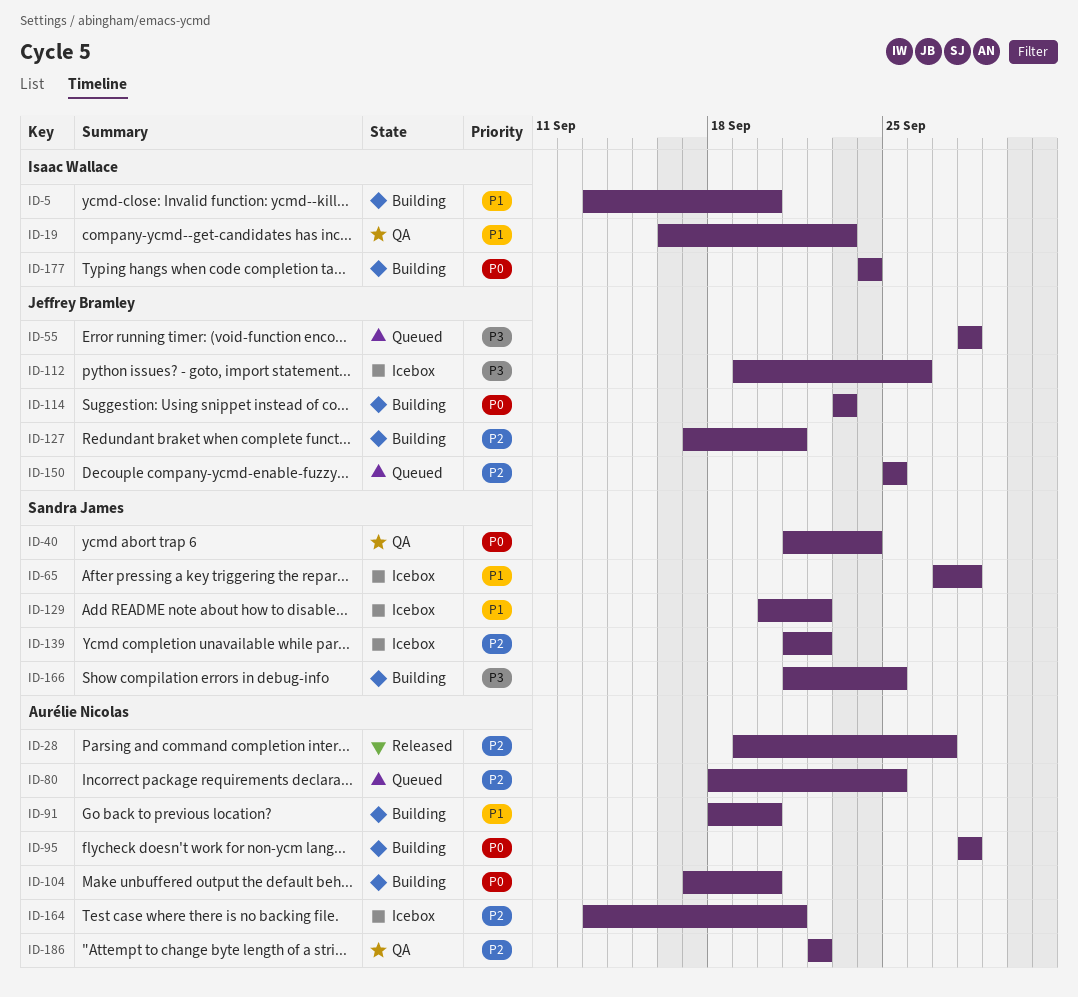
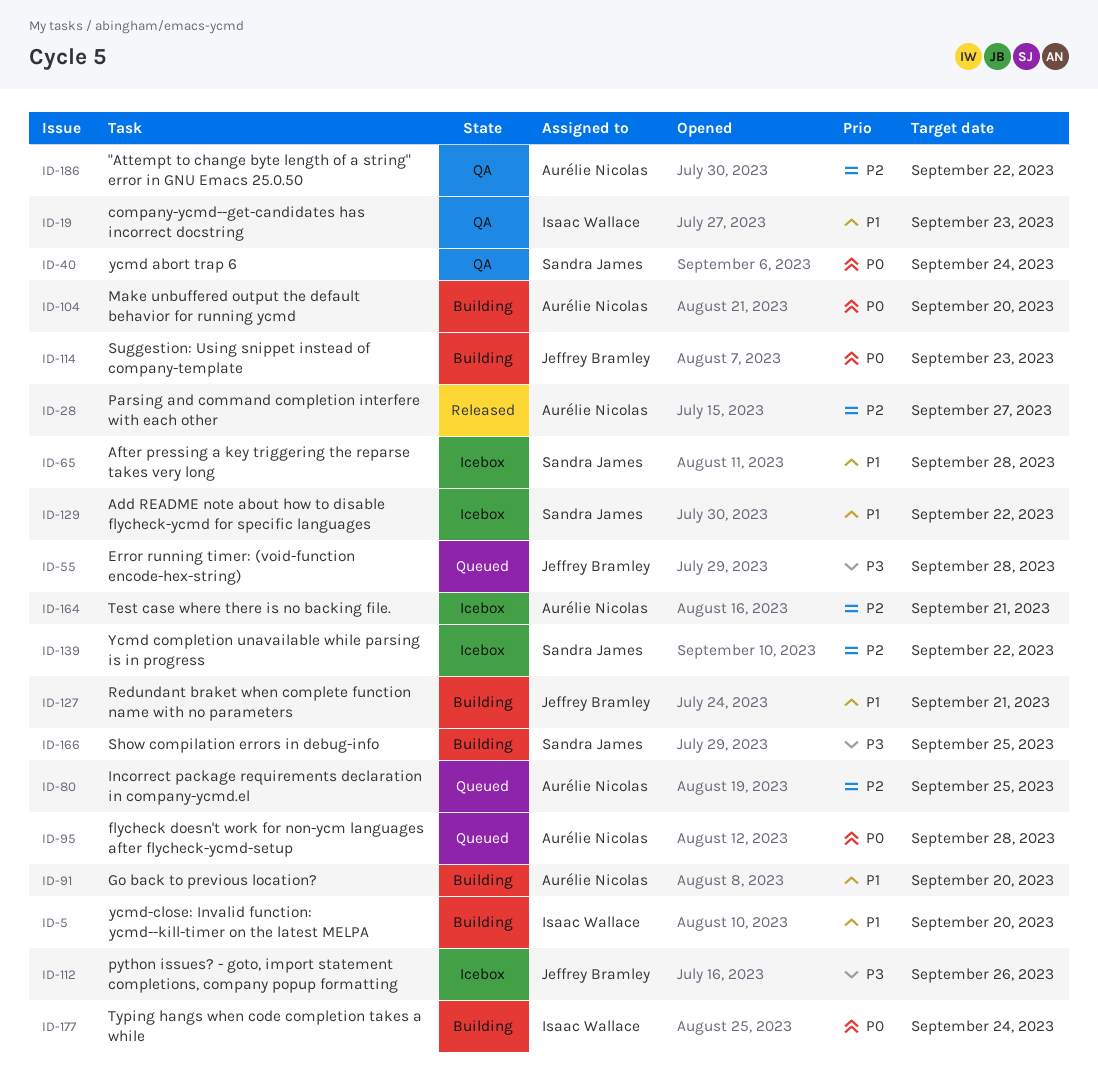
ID-95, status: Building -> Queued
ID-127, priority: P2 -> P1
ID-150: present -> none

